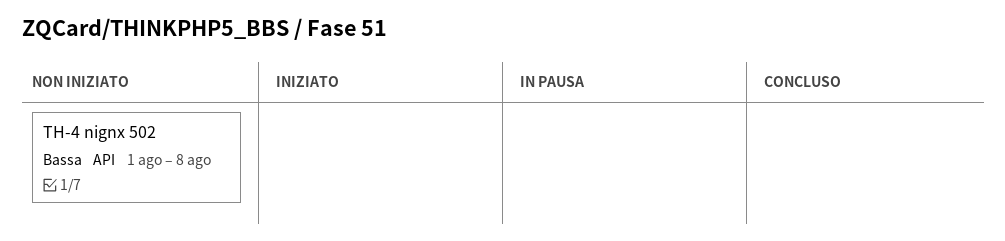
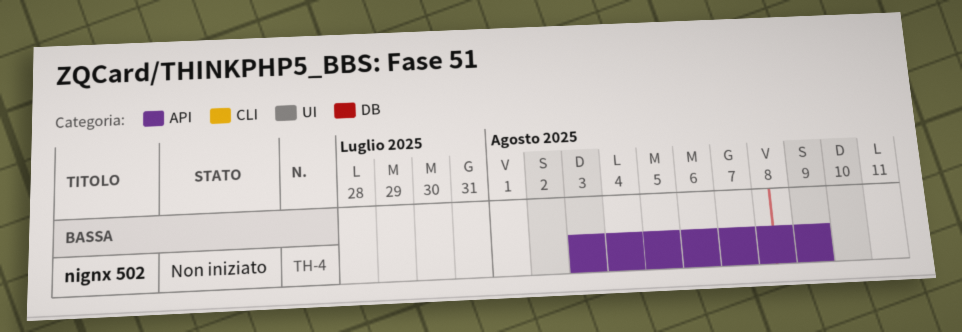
TH-4, start: Aug 1 -> Aug 3
TH-4, due: Aug 8 -> Aug 9

